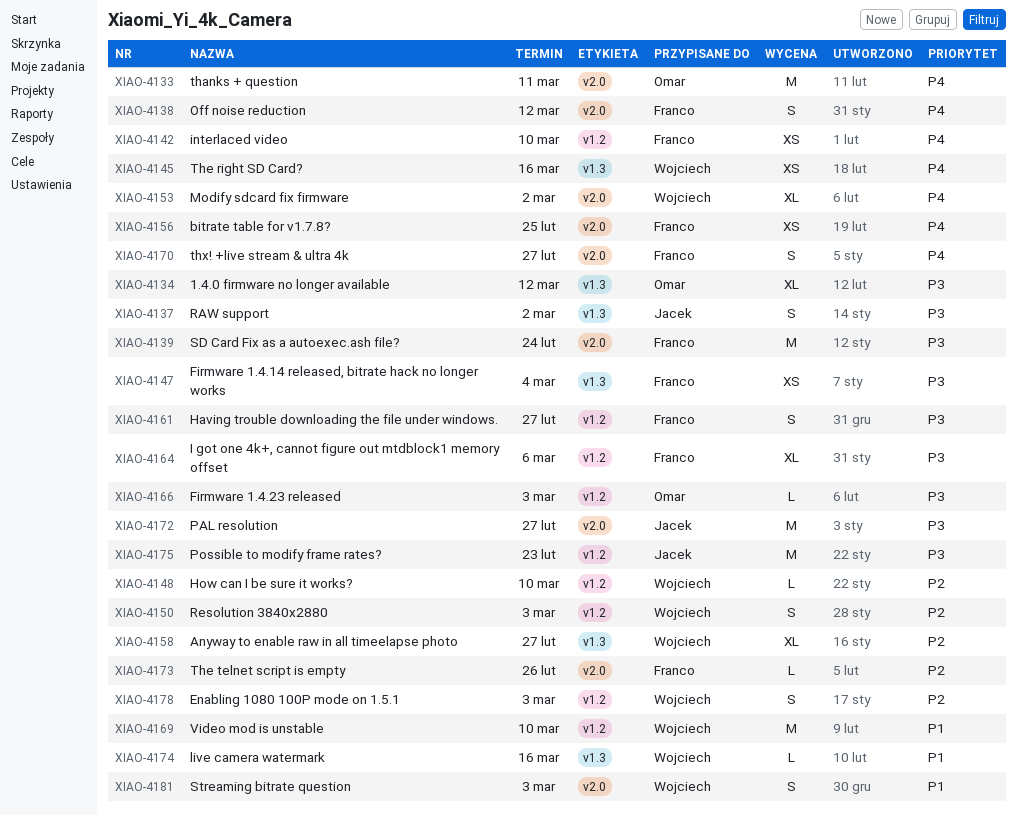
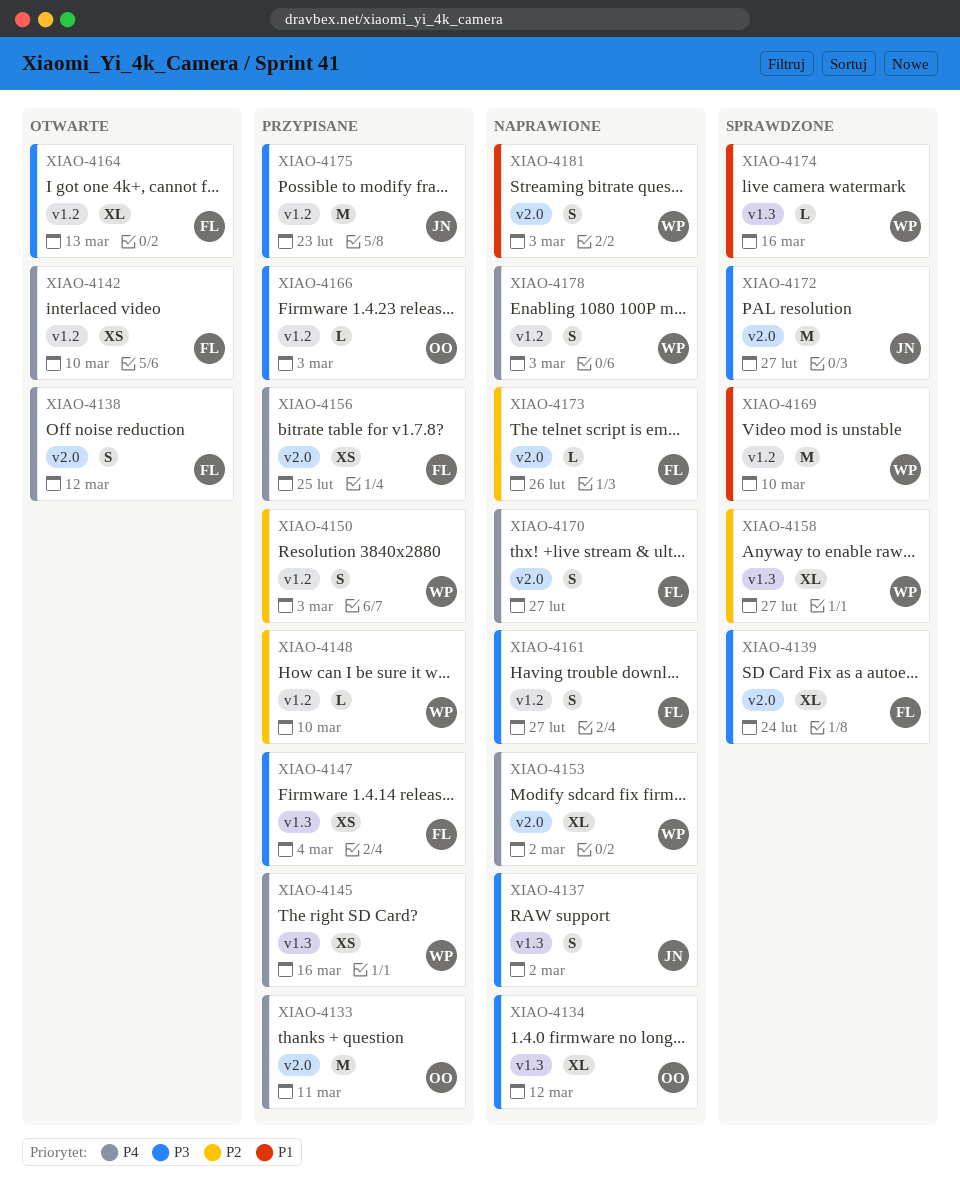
XIAO-4139, estimate: M -> XL
XIAO-4164, due: Mar 6 -> Mar 13
XIAO-4178, priority: P2 -> P4

